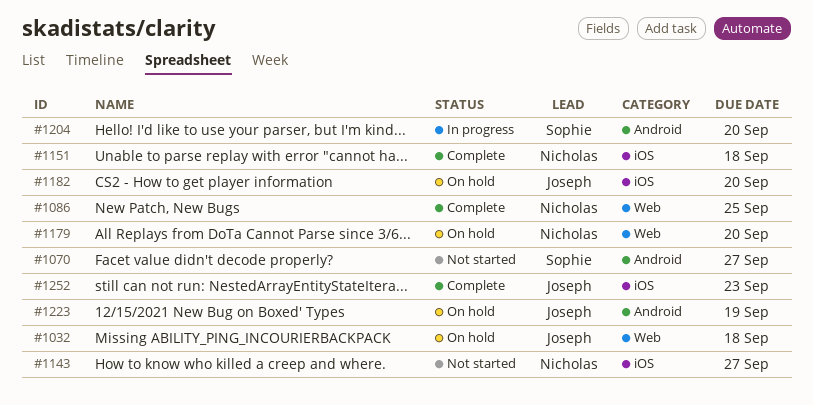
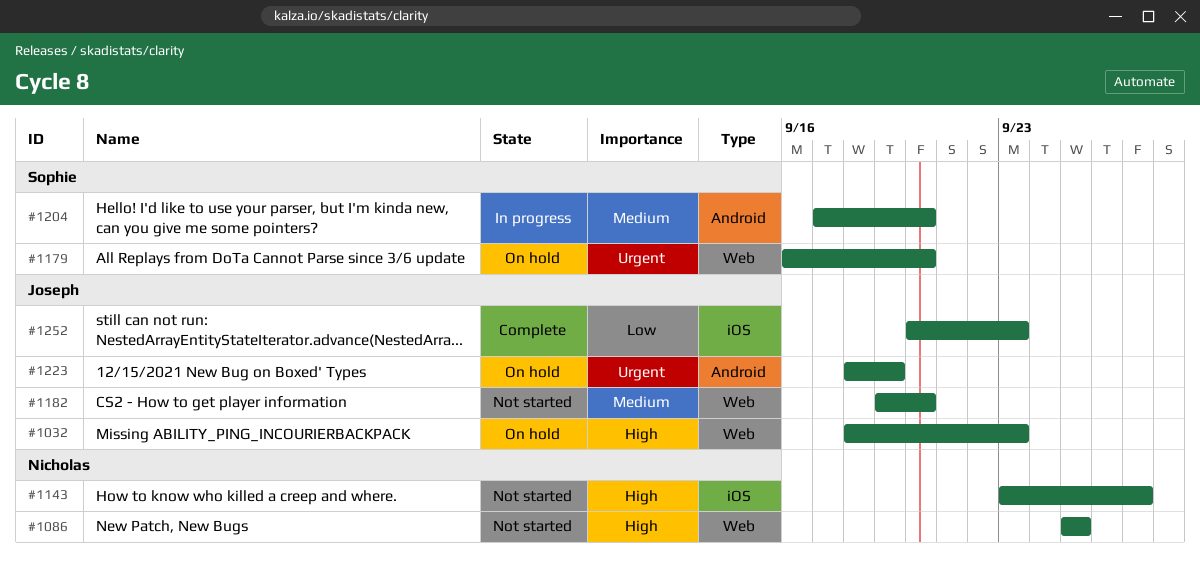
#1032, due: Sep 18 -> Sep 23
#1070: present -> none
#1086, status: Complete -> Not started
#1151: present -> none
#1179, owner: Nicholas -> Sophie
#1182, status: On hold -> Not started
#1182, label: iOS -> Web

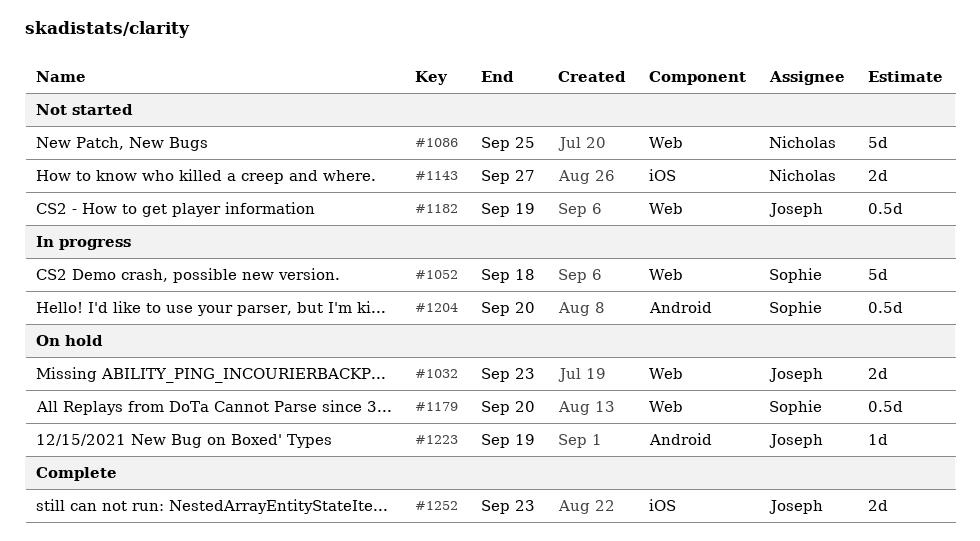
#1052: none -> present
#1182, due: Sep 20 -> Sep 19

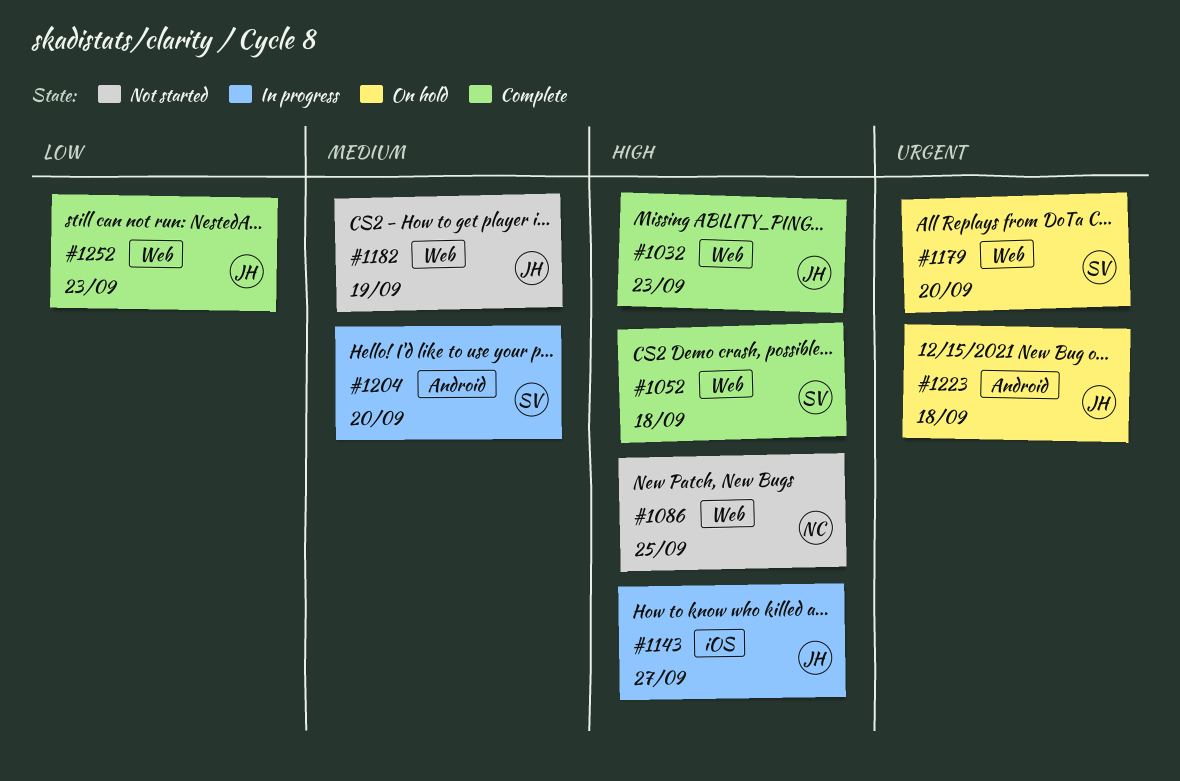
#1032, status: On hold -> Complete
#1052, status: In progress -> Complete
#1143, status: Not started -> In progress
#1143, owner: Nicholas -> Joseph
#1223, due: Sep 19 -> Sep 18
#1252, label: iOS -> Web

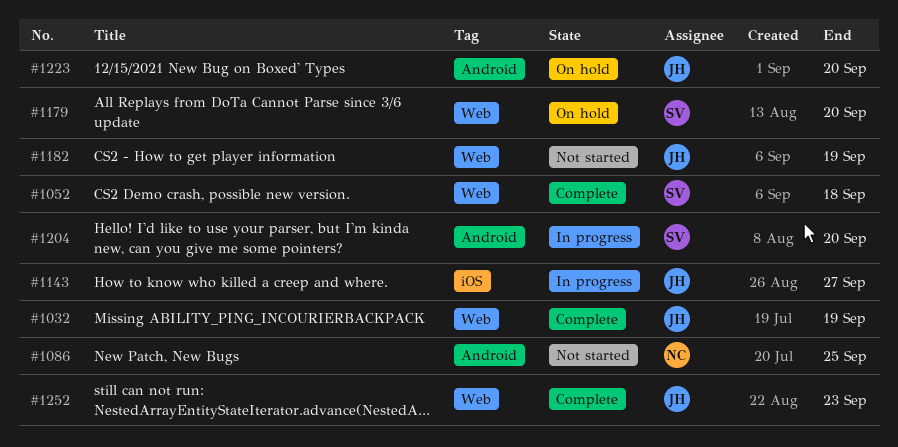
#1032, due: Sep 23 -> Sep 19
#1086, label: Web -> Android
#1223, due: Sep 18 -> Sep 20

